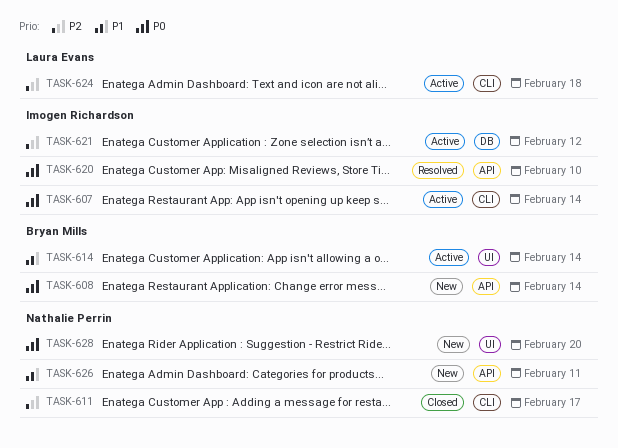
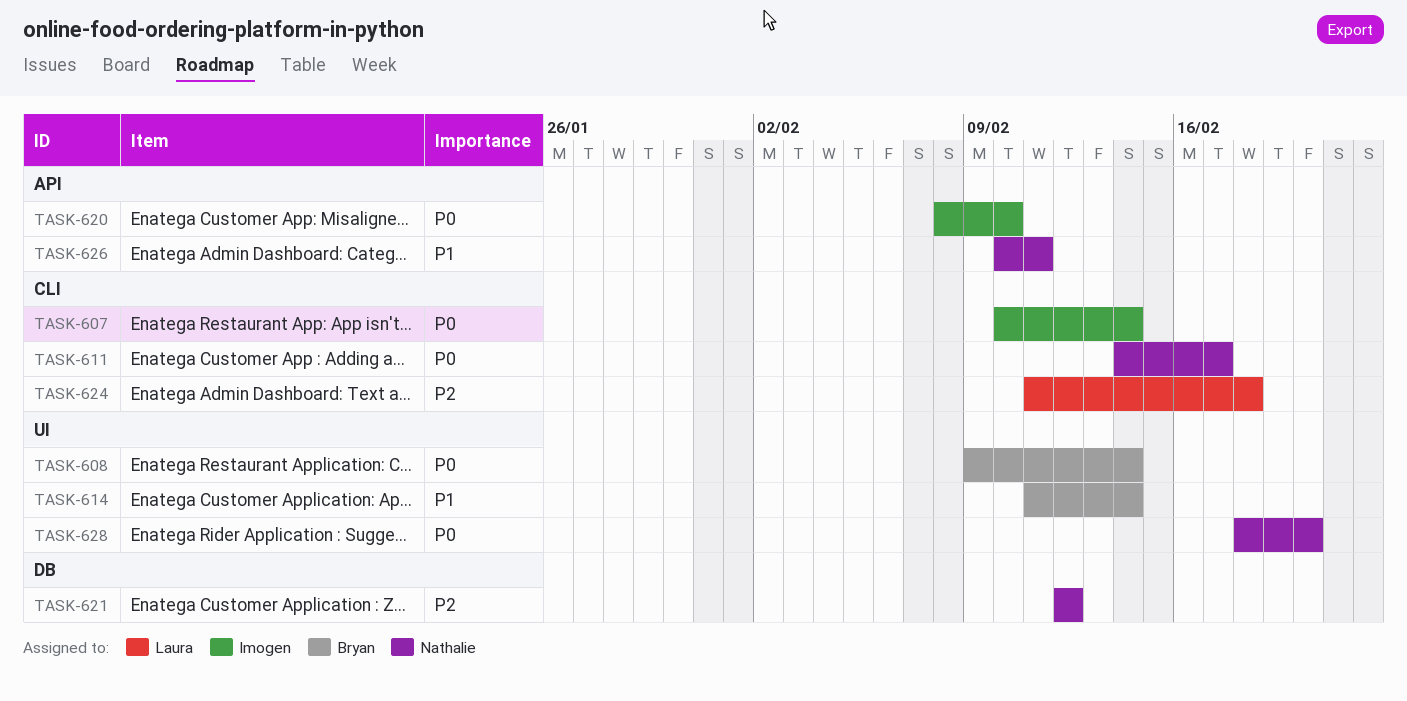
TASK-608, label: API -> UI
TASK-611, priority: P2 -> P0
TASK-621, owner: Imogen Richardson -> Nathalie Perrin

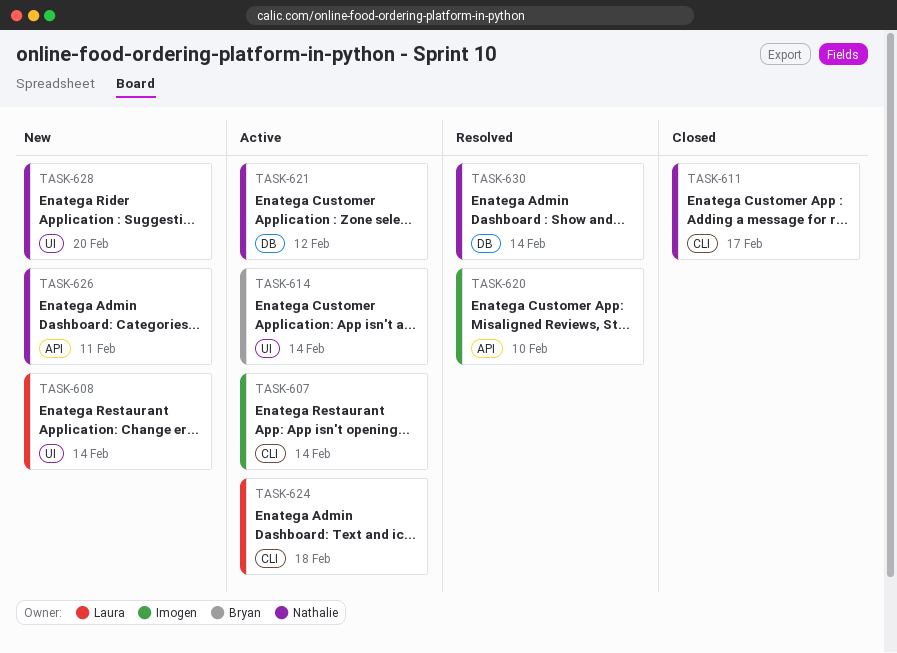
TASK-608, owner: Bryan -> Laura
TASK-630: none -> present

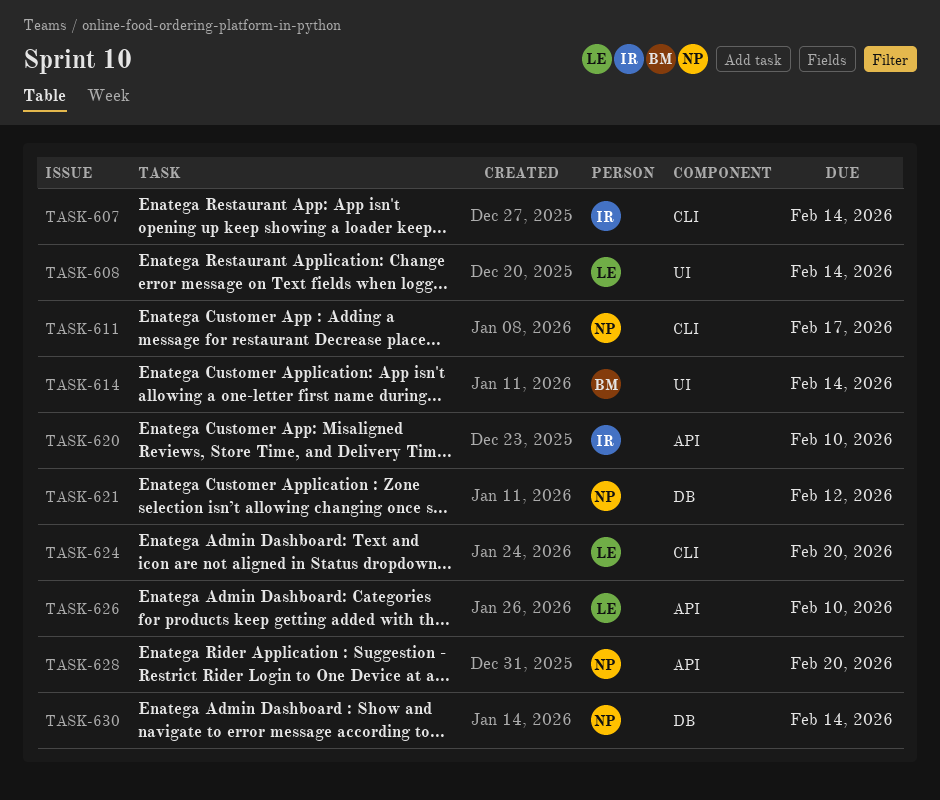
TASK-624, due: Feb 18 -> Feb 20
TASK-626, owner: Nathalie -> Laura
TASK-626, due: Feb 11 -> Feb 10
TASK-628, label: UI -> API

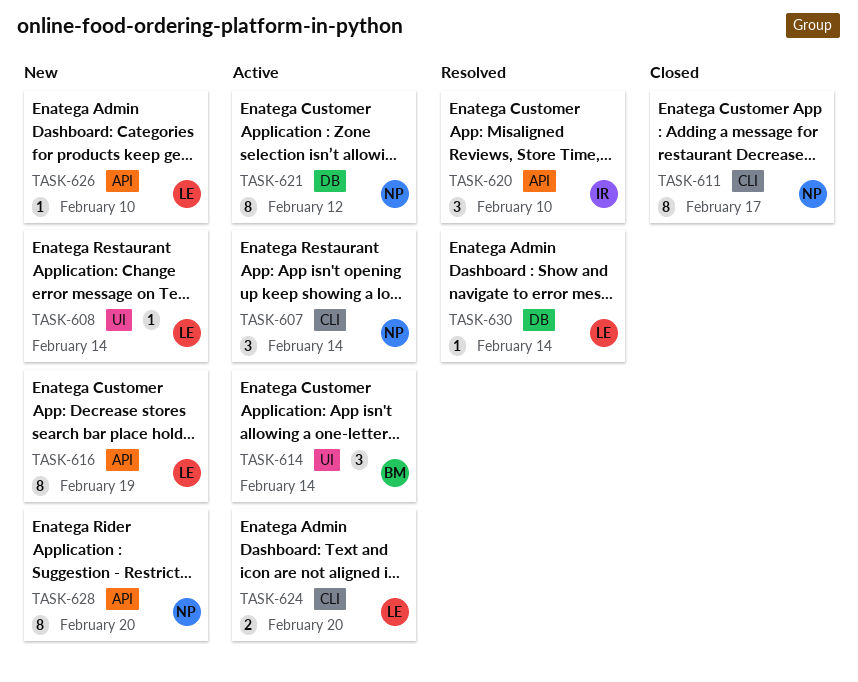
TASK-607, owner: IR -> NP
TASK-616: none -> present
TASK-630, owner: NP -> LE

